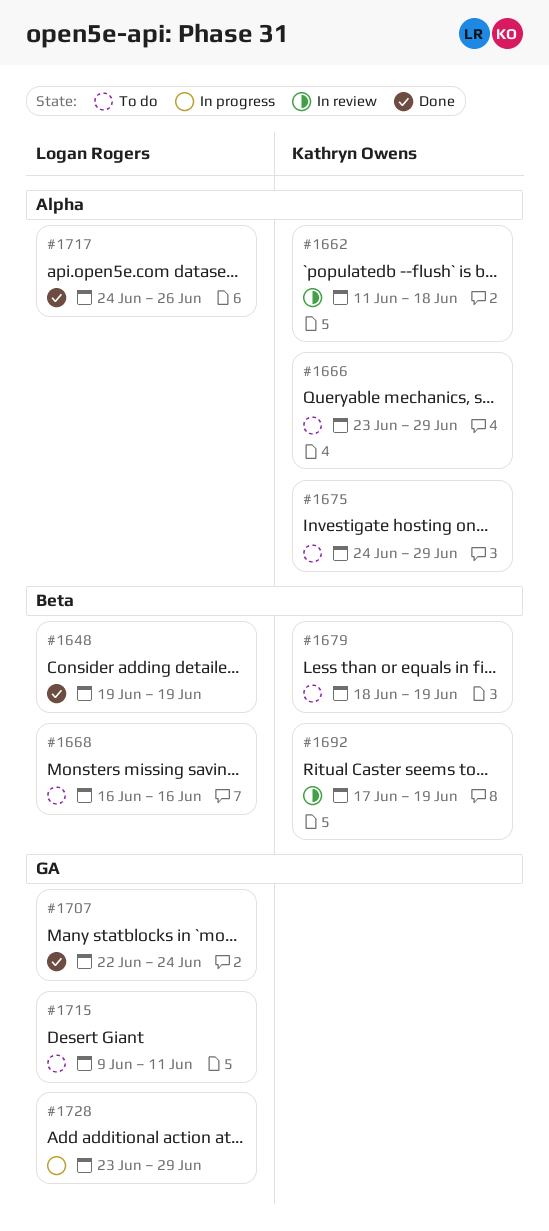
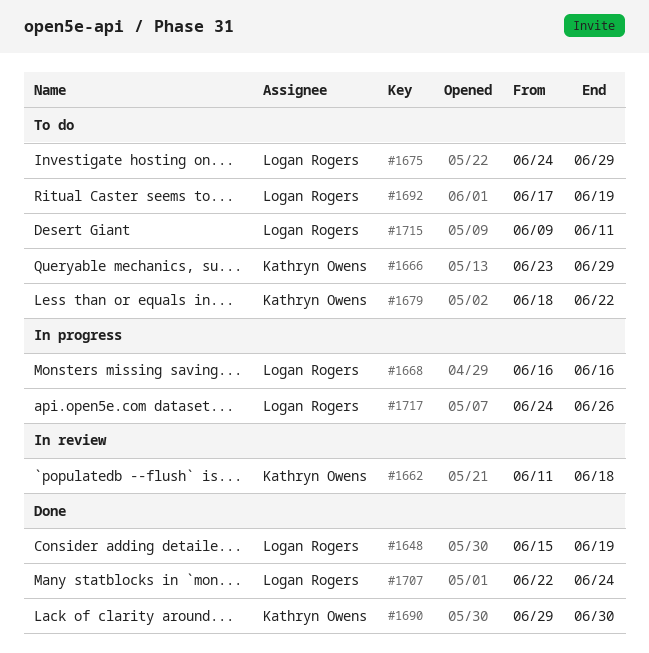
#1648, start: Jun 19 -> Jun 15
#1668, status: To do -> In progress
#1675, owner: Kathryn Owens -> Logan Rogers
#1679, due: Jun 19 -> Jun 22
#1690: none -> present
#1692, status: In review -> To do
#1692, owner: Kathryn Owens -> Logan Rogers
#1717, status: Done -> In progress
#1728: present -> none

